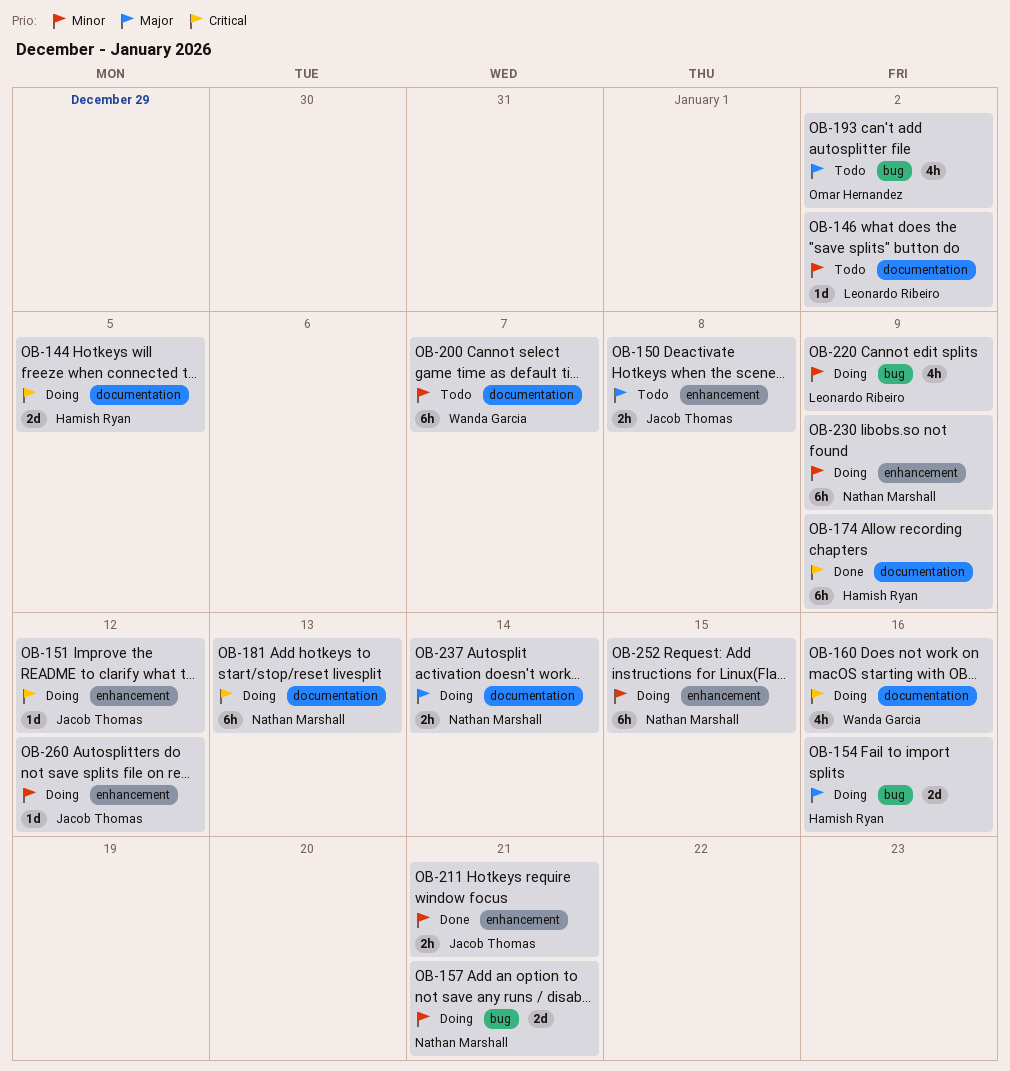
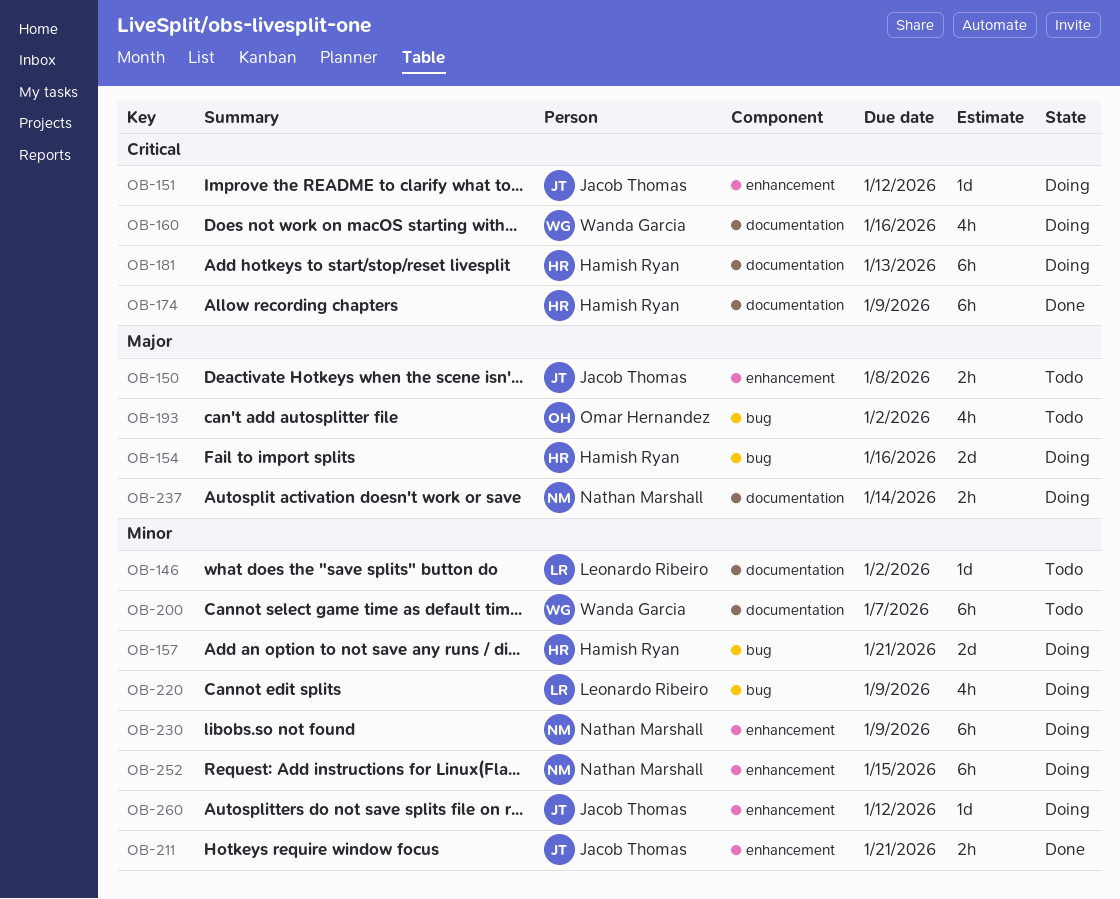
OB-144: present -> none
OB-157, owner: Nathan Marshall -> Hamish Ryan
OB-181, owner: Nathan Marshall -> Hamish Ryan

